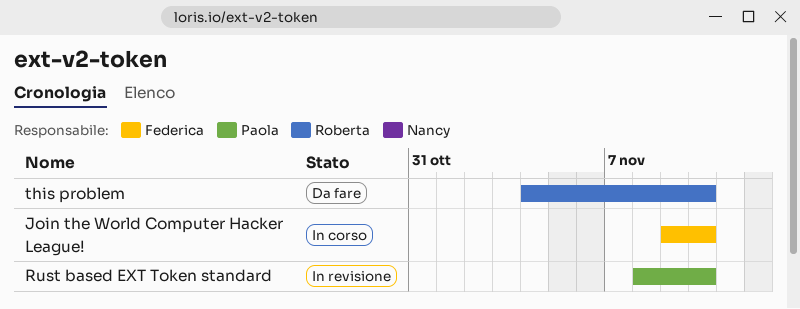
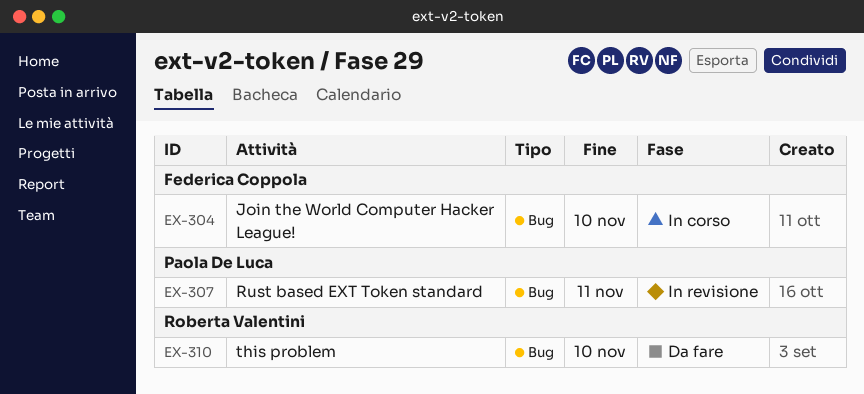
Rust based EXT Token standard, due: Nov 10 -> Nov 11

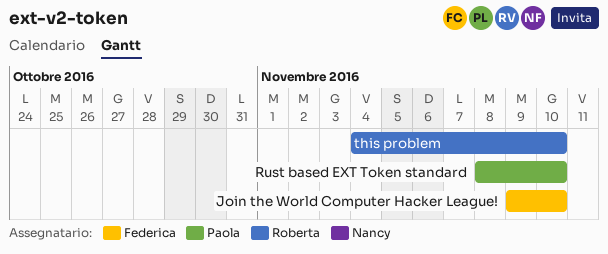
Rust based EXT Token standard, due: Nov 11 -> Nov 10

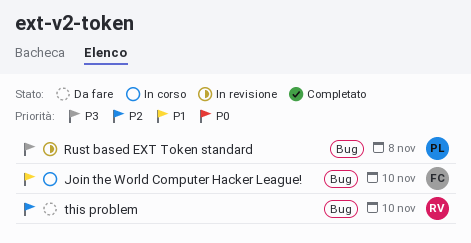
Rust based EXT Token standard, due: Nov 10 -> Nov 8

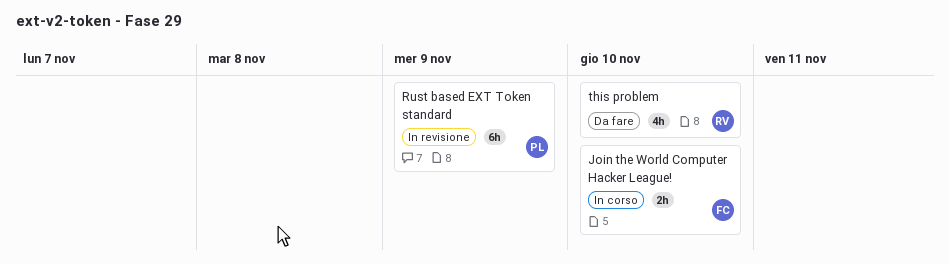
Rust based EXT Token standard, due: Nov 8 -> Nov 9

